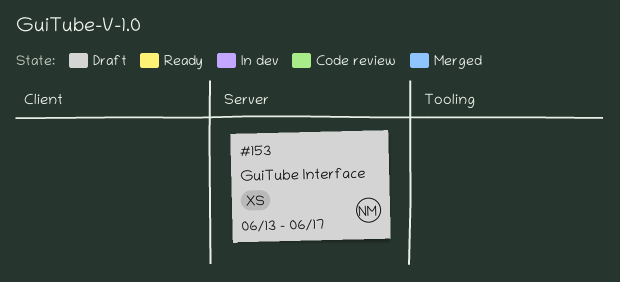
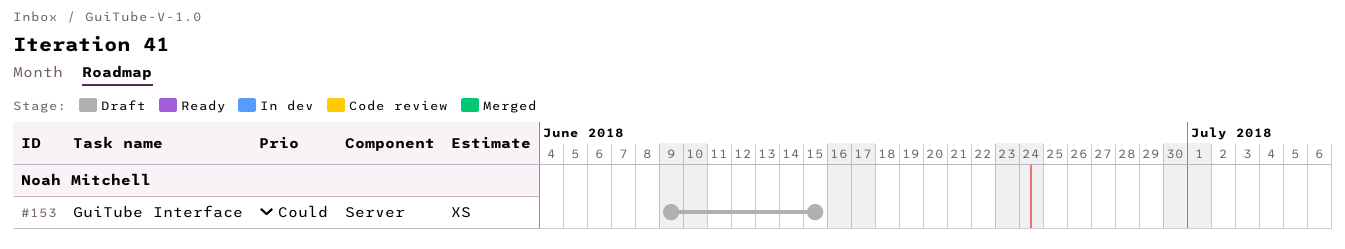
#153, start: Jun 13 -> Jun 9
#153, due: Jun 17 -> Jun 15

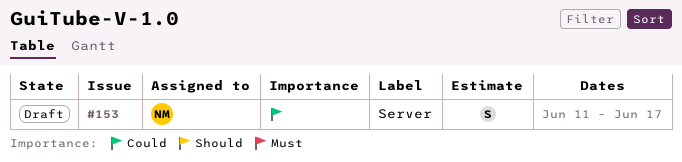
#153, estimate: XS -> S
#153, start: Jun 9 -> Jun 11
#153, due: Jun 15 -> Jun 17

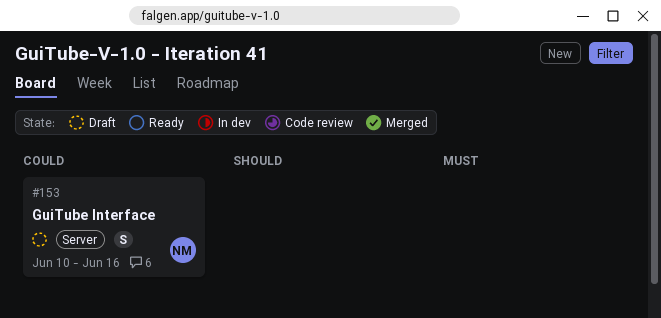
#153, start: Jun 11 -> Jun 10
#153, due: Jun 17 -> Jun 16

